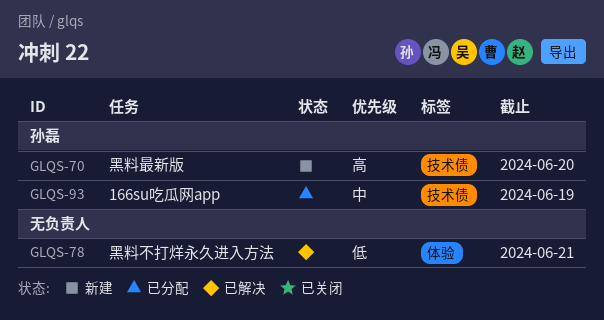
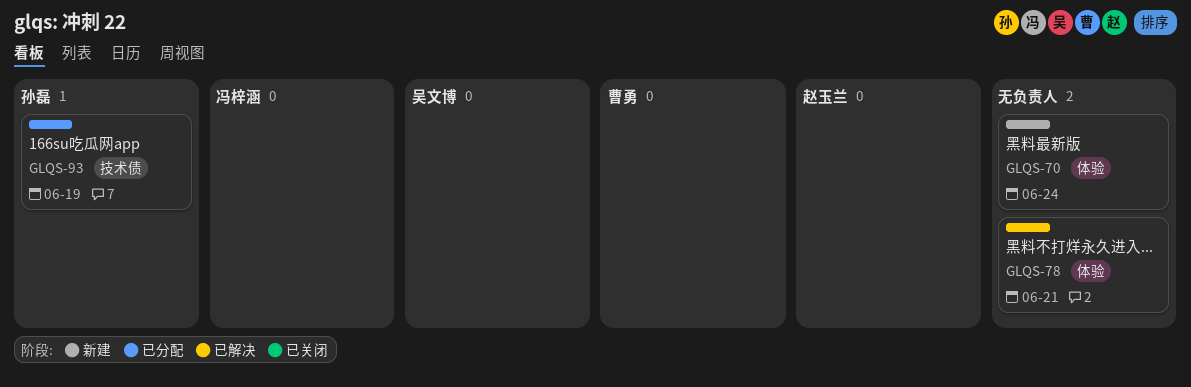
GLQS-70, owner: 孙磊 -> none
GLQS-70, label: 技术债 -> 体验
GLQS-70, due: Jun 20 -> Jun 24

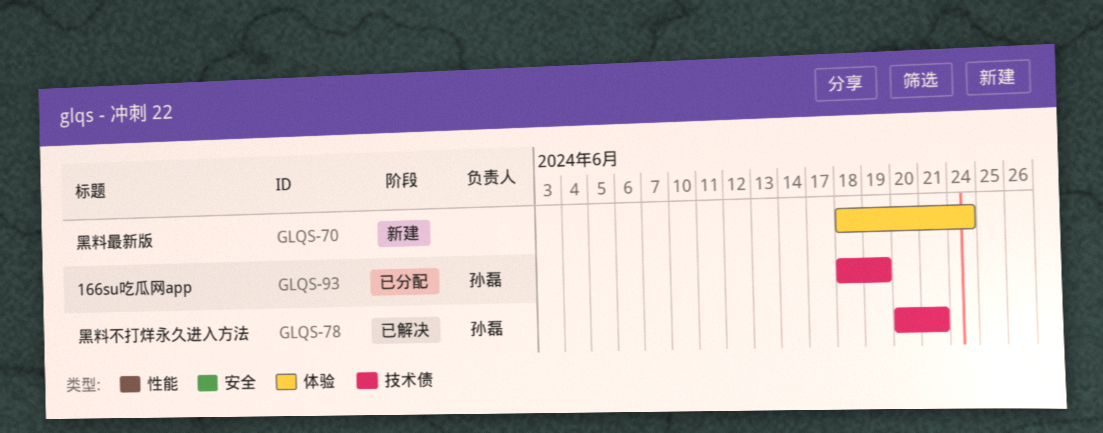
GLQS-78, owner: none -> 孙磊
GLQS-78, label: 体验 -> 技术债

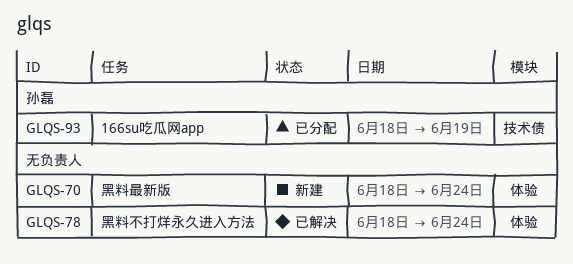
GLQS-78, owner: 孙磊 -> none
GLQS-78, label: 技术债 -> 体验
GLQS-78, start: Jun 20 -> Jun 18
GLQS-78, due: Jun 21 -> Jun 24

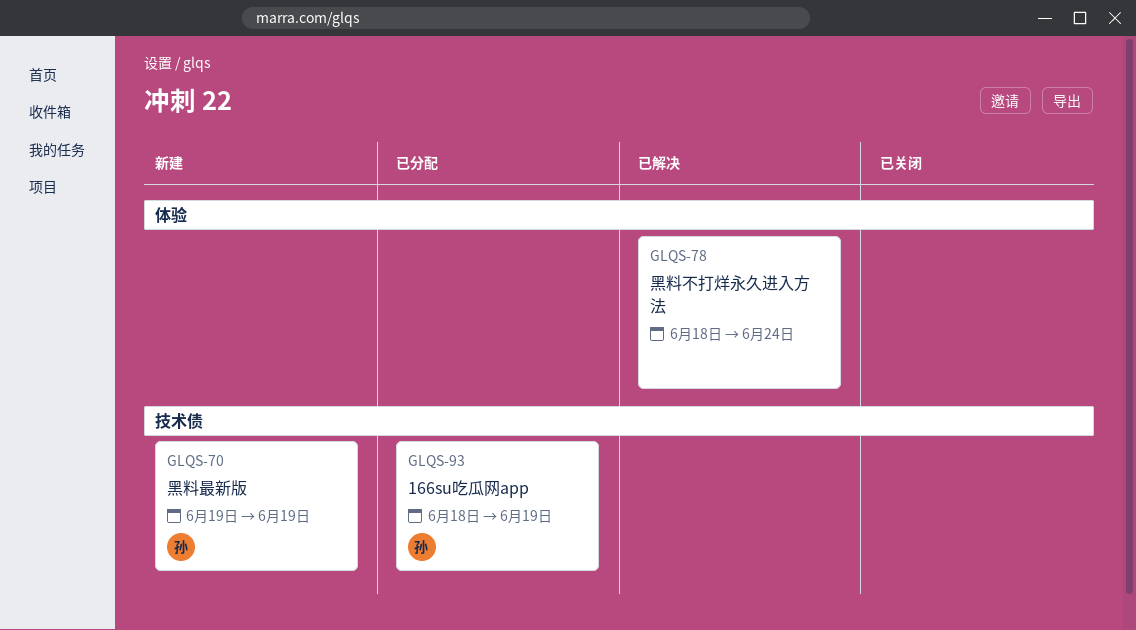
GLQS-70, owner: none -> 孙磊
GLQS-70, label: 体验 -> 技术债
GLQS-70, start: Jun 18 -> Jun 19
GLQS-70, due: Jun 24 -> Jun 19

